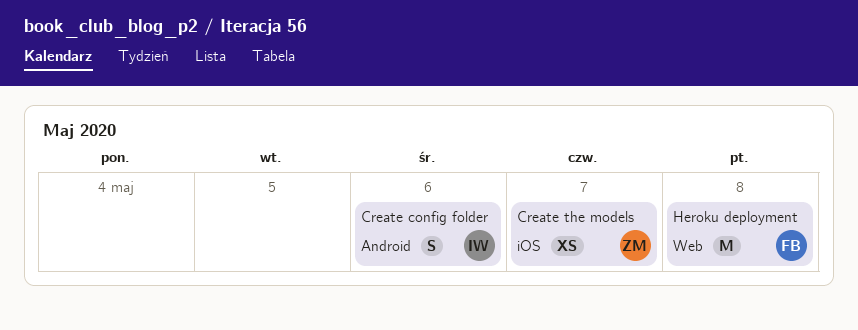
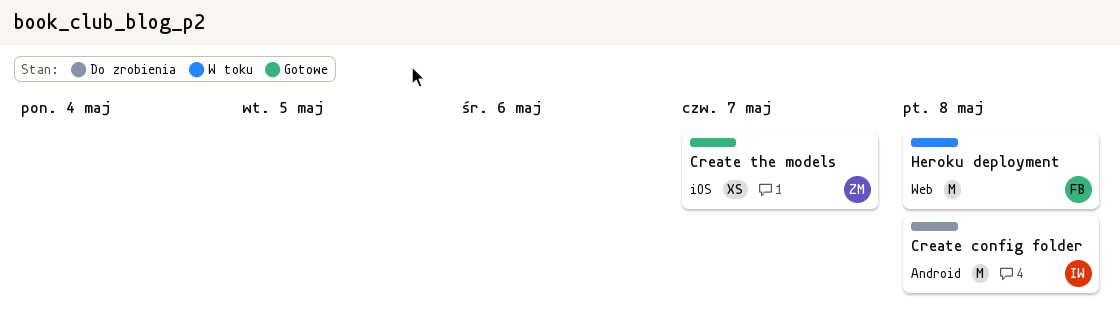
Create config folder, estimate: S -> M
Create config folder, due: May 6 -> May 8

